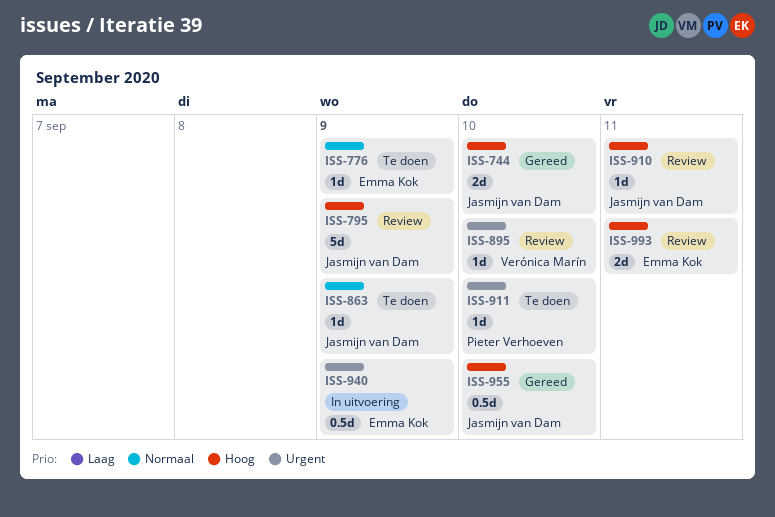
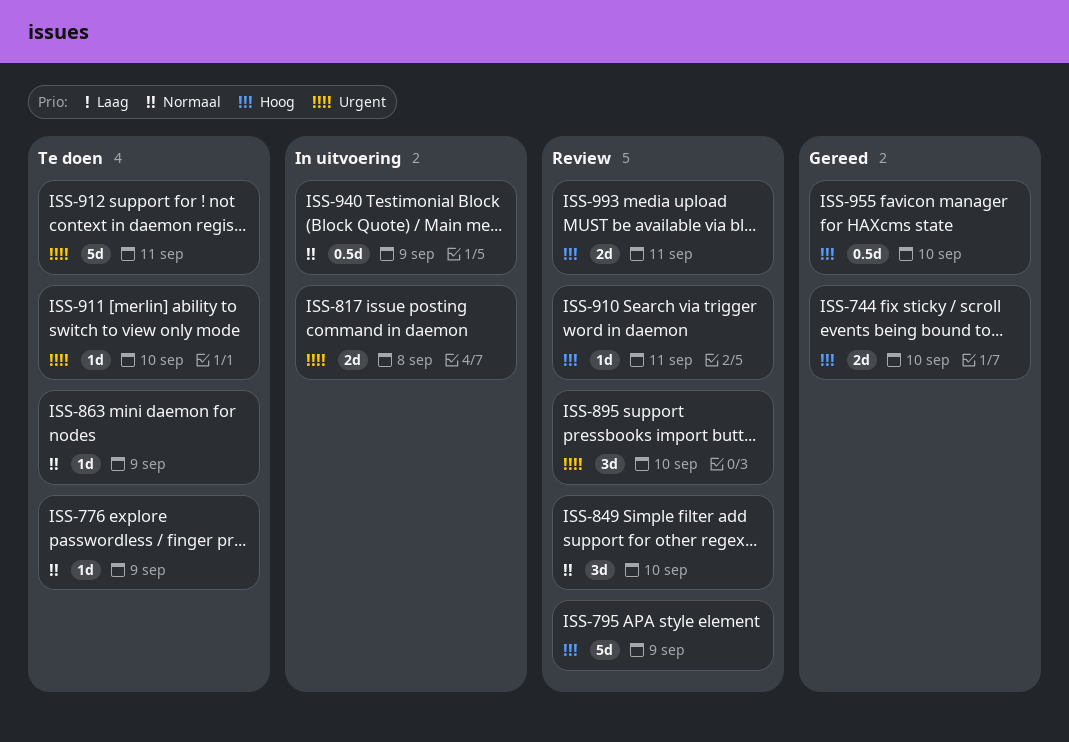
ISS-817: none -> present
ISS-849: none -> present
ISS-895, estimate: 1d -> 3d
ISS-912: none -> present
ISS-940, priority: Urgent -> Normaal

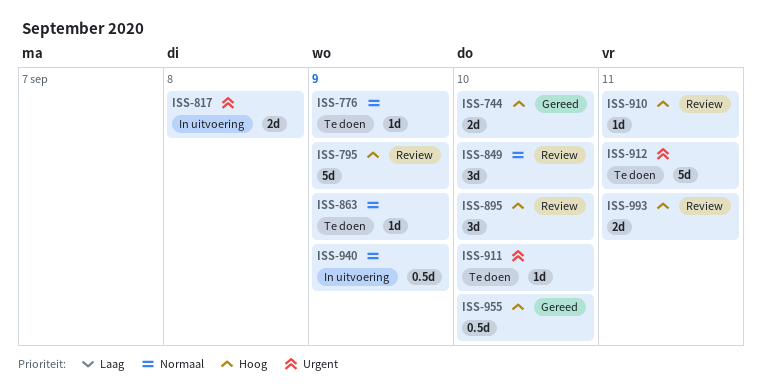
ISS-895, priority: Urgent -> Hoog

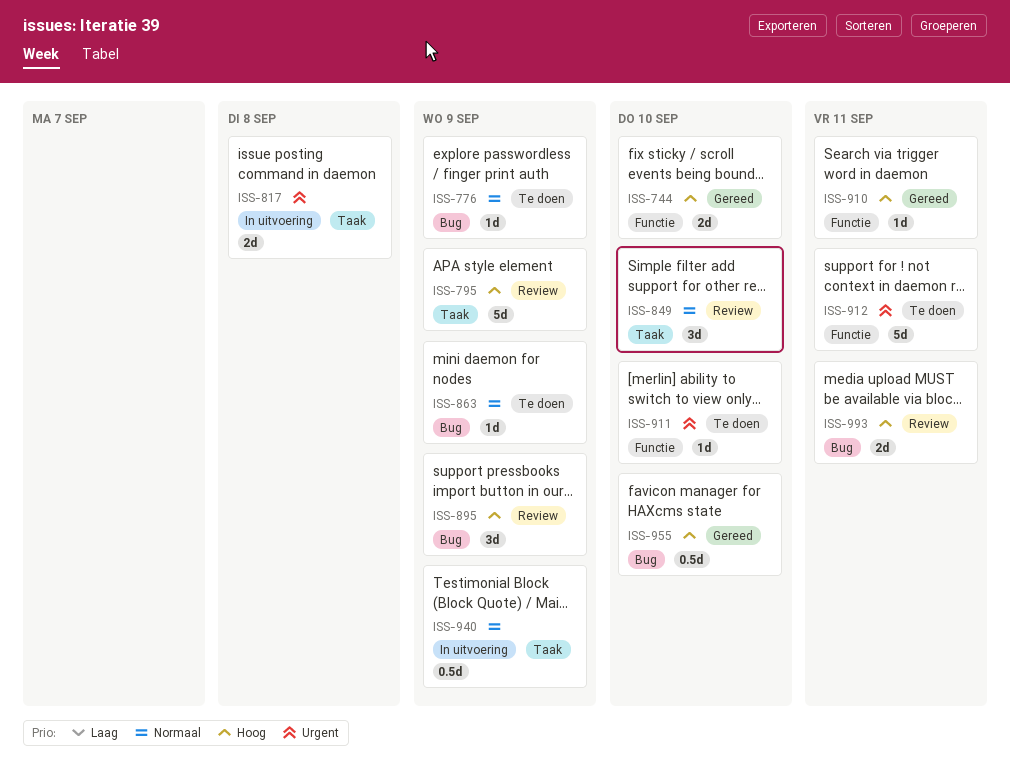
ISS-895, due: Sep 10 -> Sep 9
ISS-910, status: Review -> Gereed

